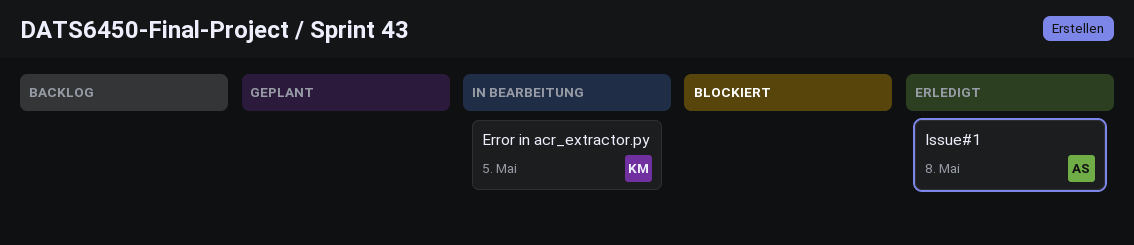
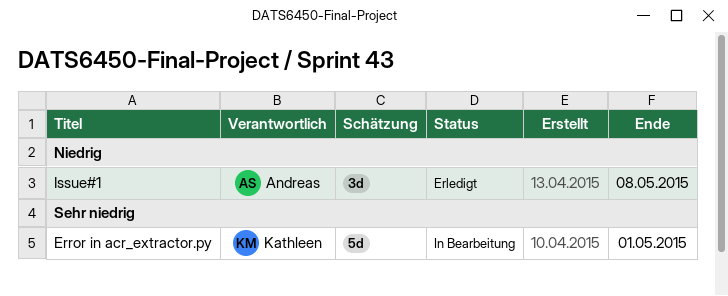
Error in acr_extractor.py, due: May 5 -> May 1

